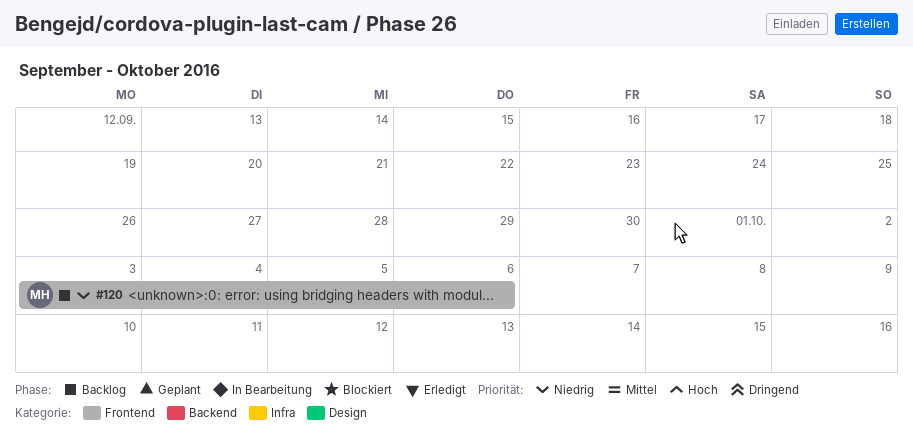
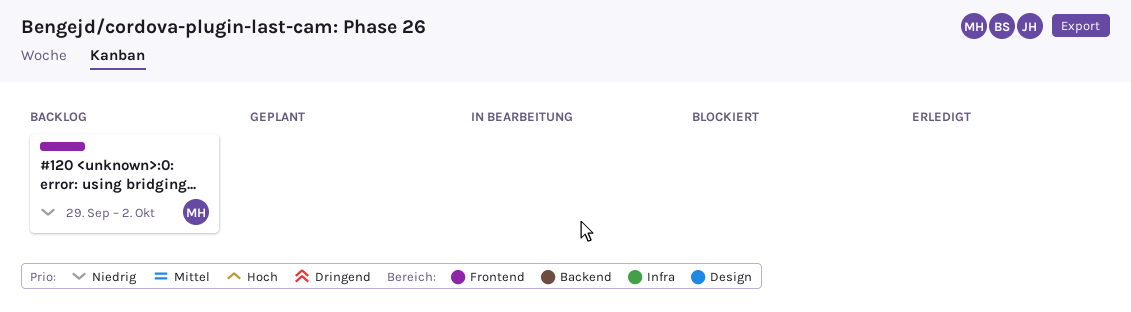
#120, start: Oct 3 -> Sep 29
#120, due: Oct 6 -> Oct 2

